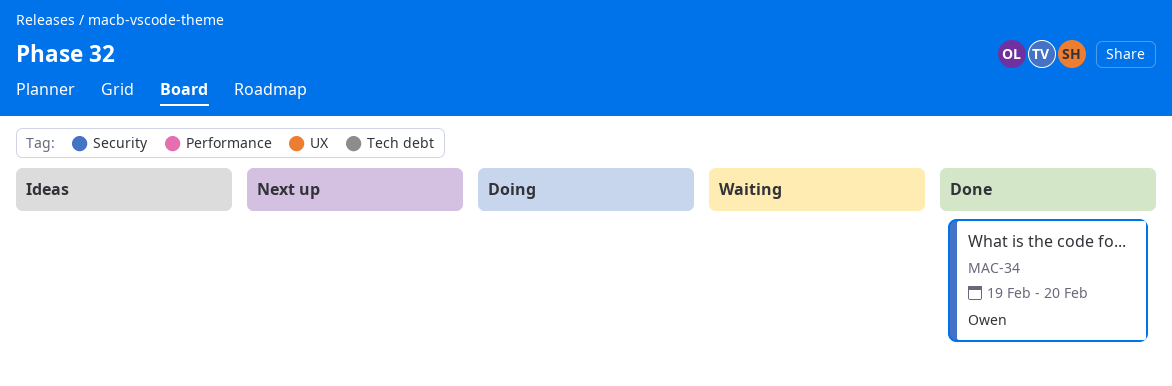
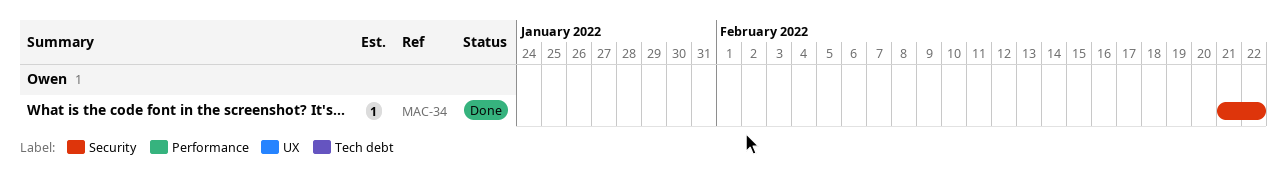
MAC-34, start: Feb 19 -> Feb 21
MAC-34, due: Feb 20 -> Feb 22

